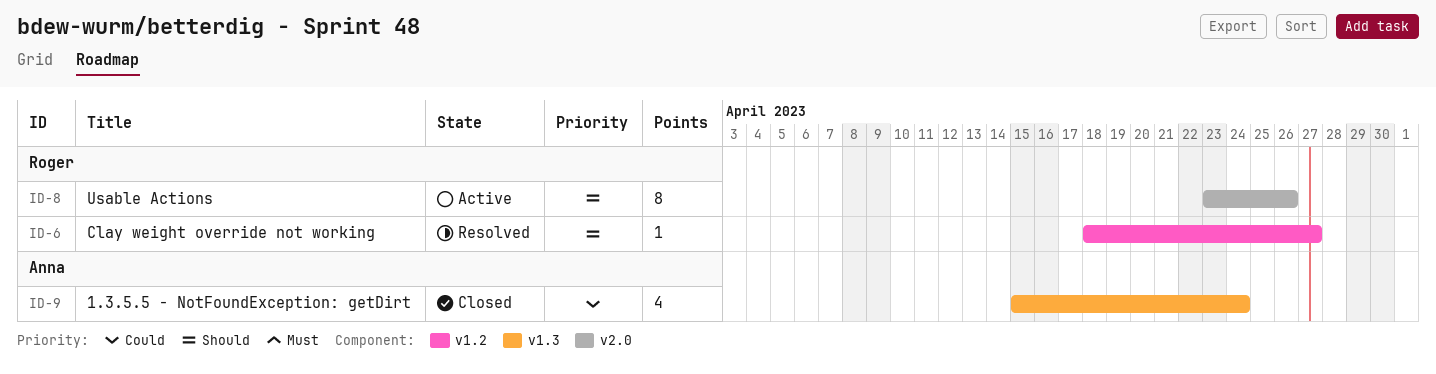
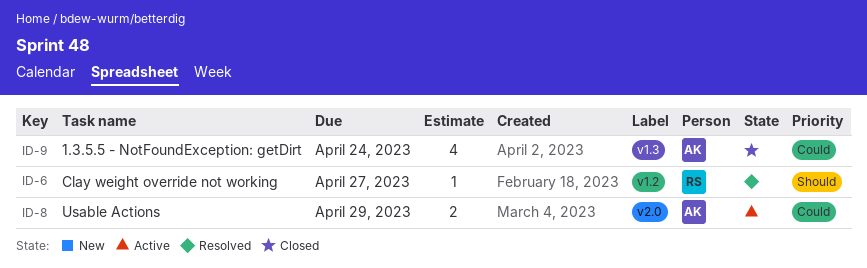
ID-8, owner: Roger -> Anna
ID-8, priority: Should -> Could
ID-8, estimate: 8 -> 2
ID-8, due: Apr 26 -> Apr 29

